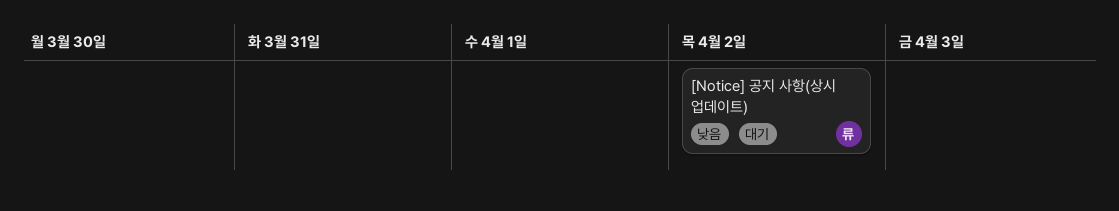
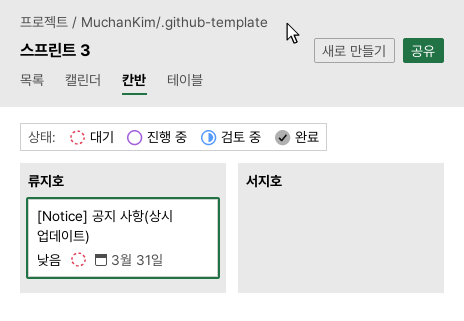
[Notice] 공지 사항(상시 업데이트), due: Apr 2 -> Mar 31

